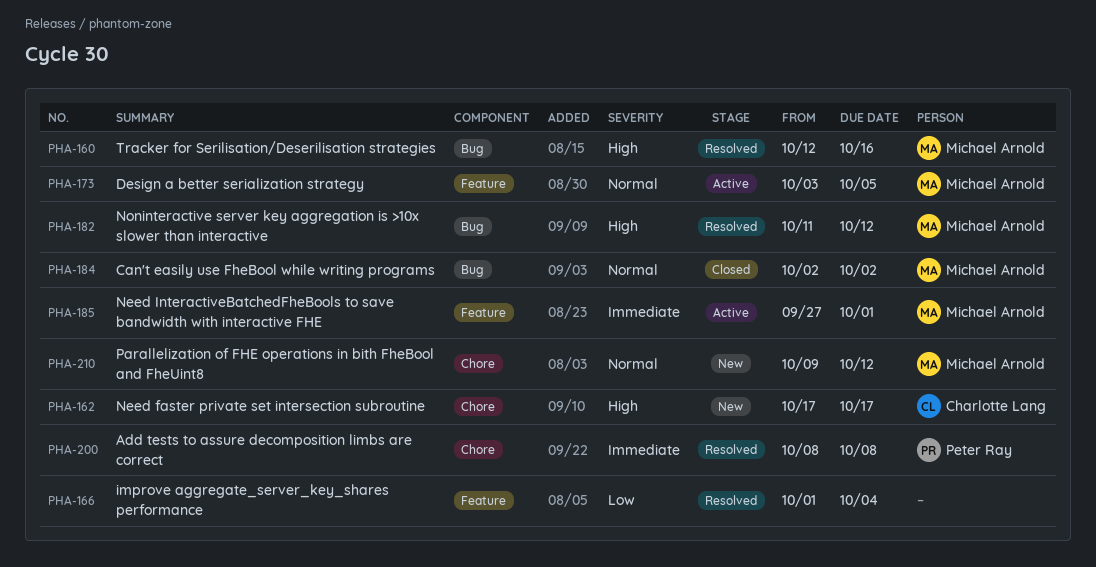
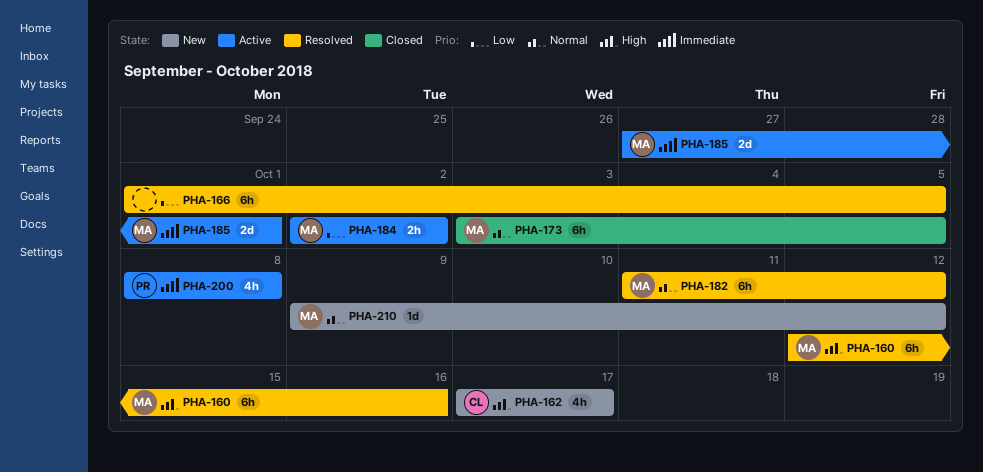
PHA-166, due: Oct 4 -> Oct 5
PHA-173, status: Active -> Closed
PHA-182, priority: High -> Normal
PHA-184, status: Closed -> Active
PHA-184, priority: Normal -> Low
PHA-200, status: Resolved -> Active

